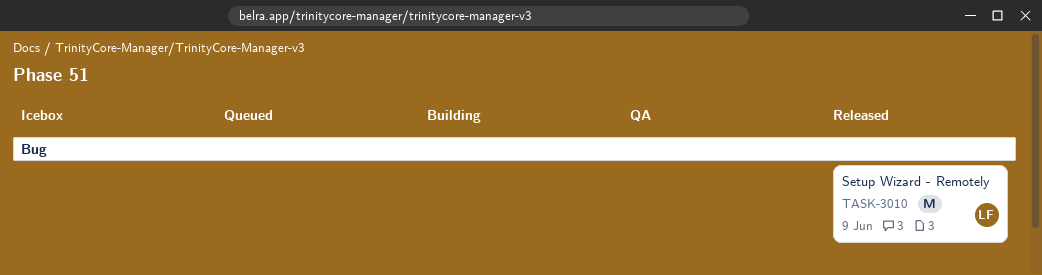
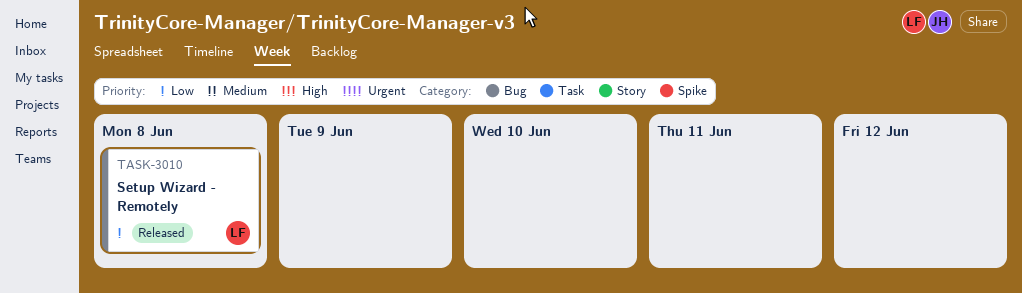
TASK-3010, due: Jun 9 -> Jun 8

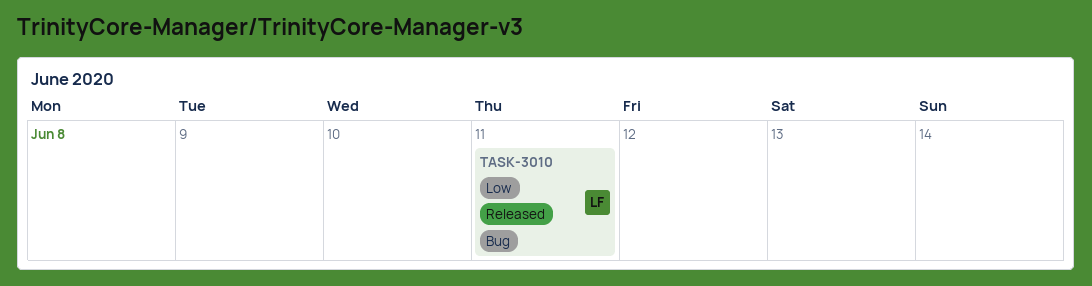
TASK-3010, due: Jun 8 -> Jun 11

